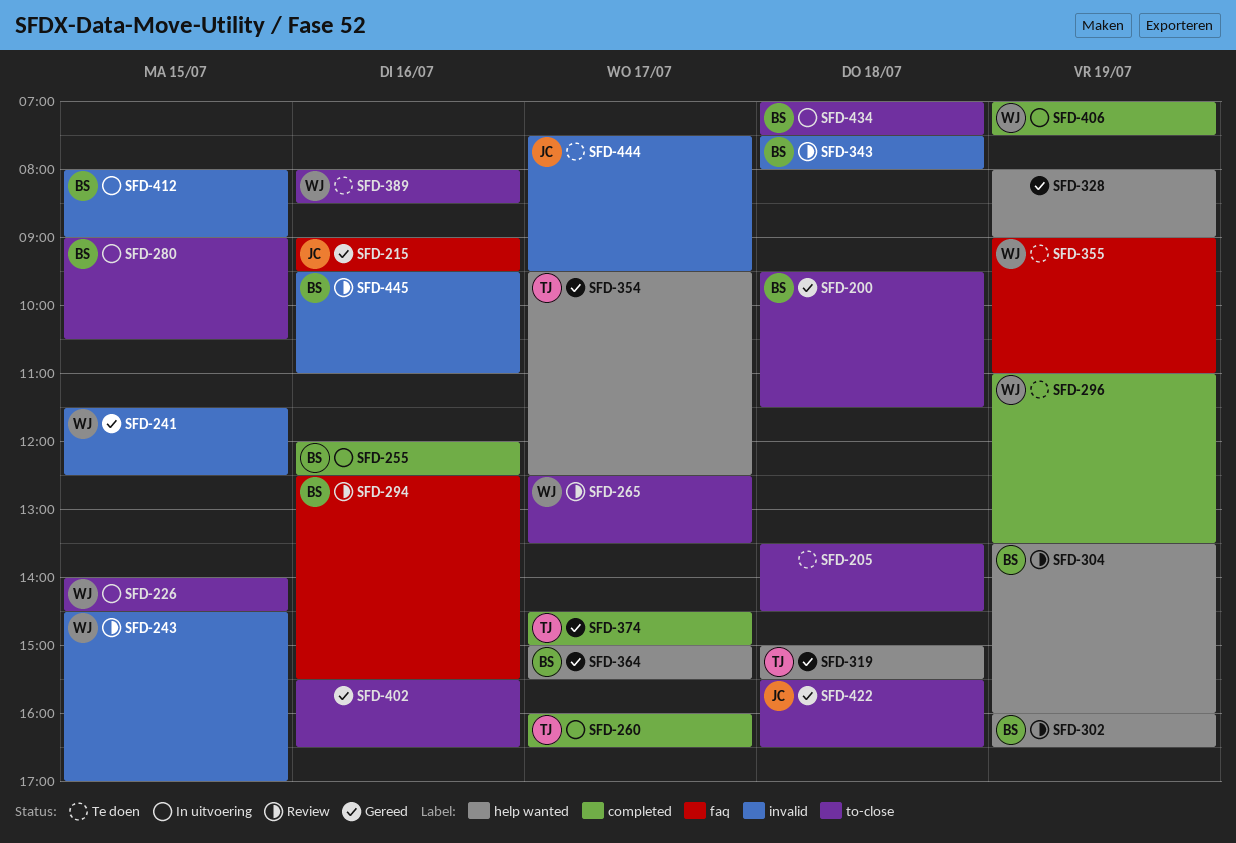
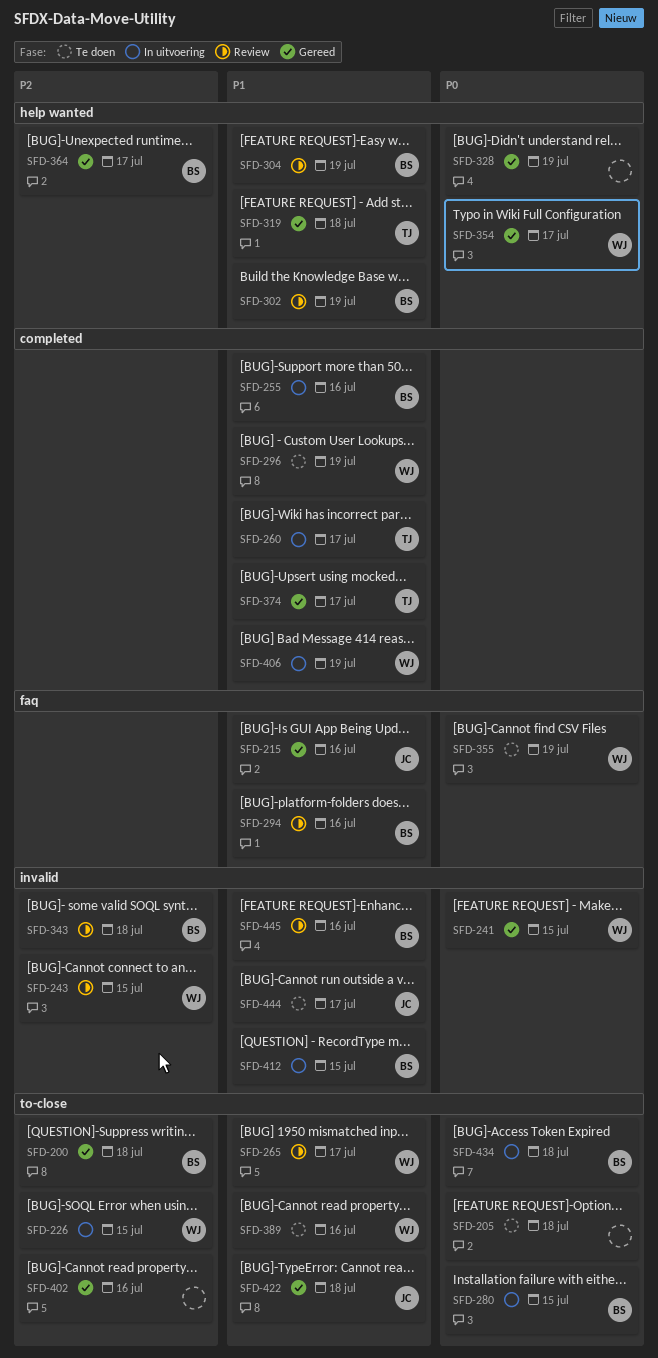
SFD-354, owner: TJ -> WJ

